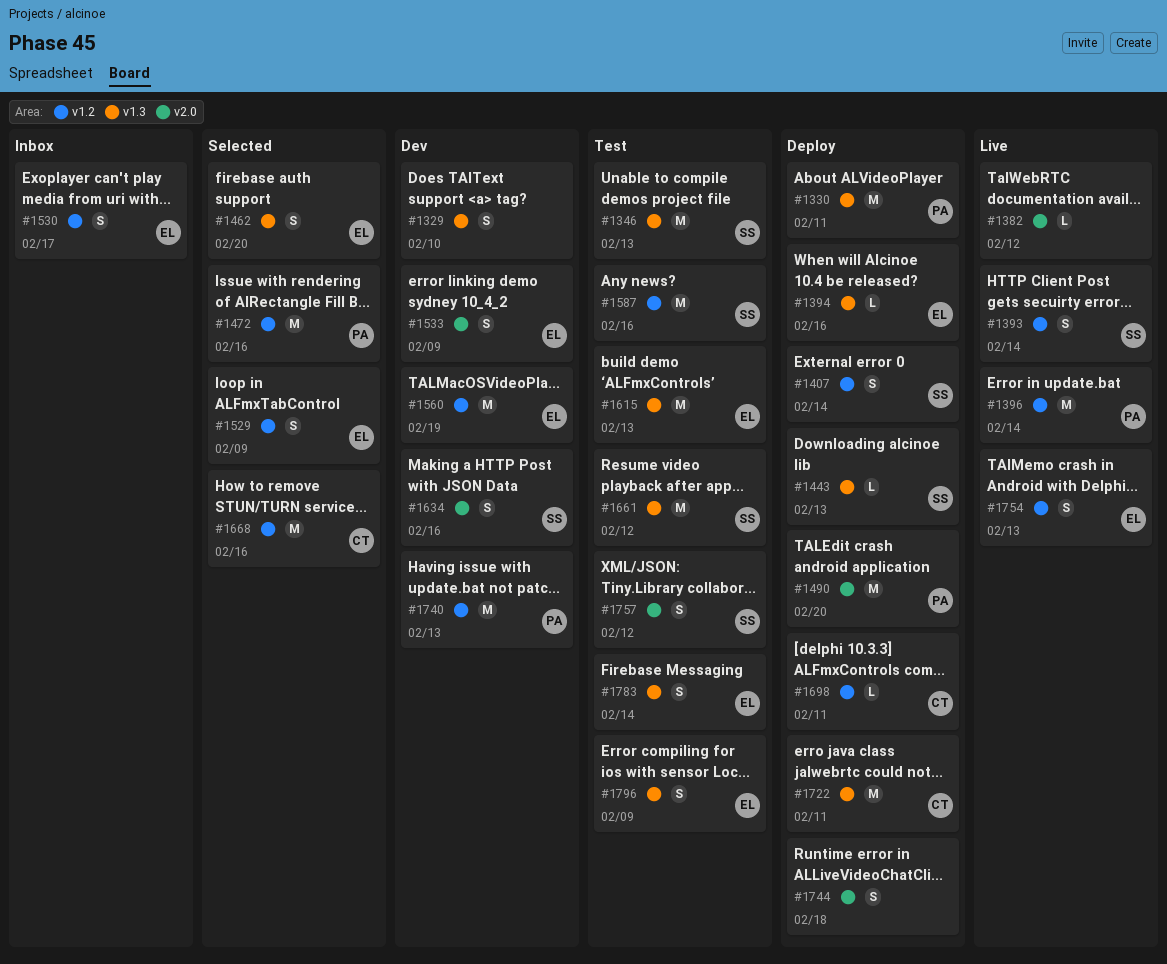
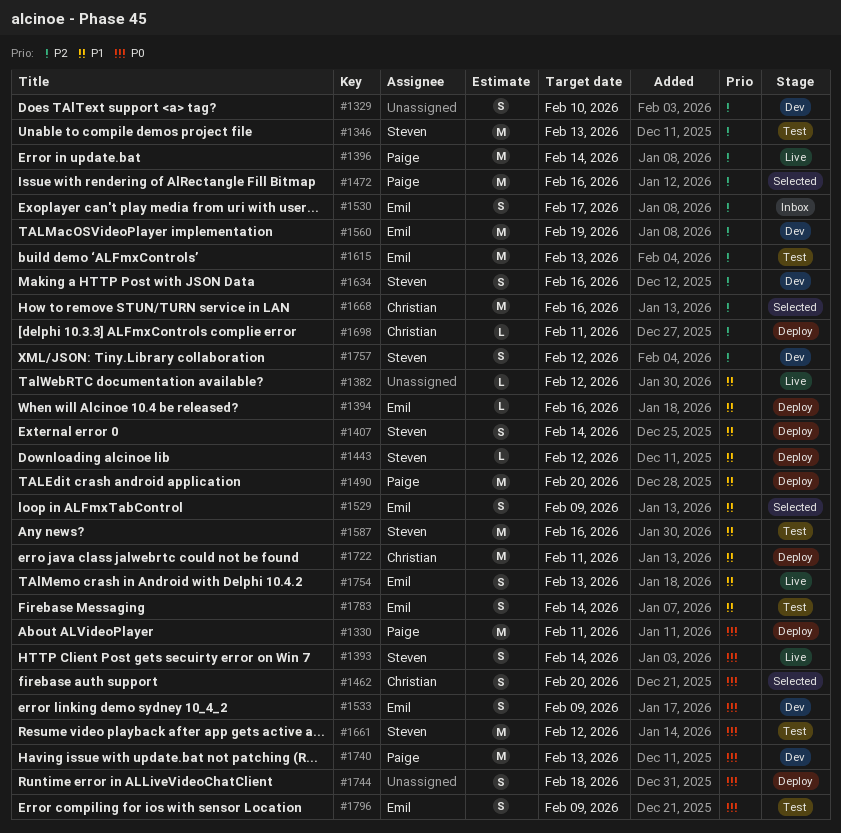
#1443, due: Feb 13 -> Feb 12
#1462, owner: Emil -> Christian
#1757, status: Test -> Dev

